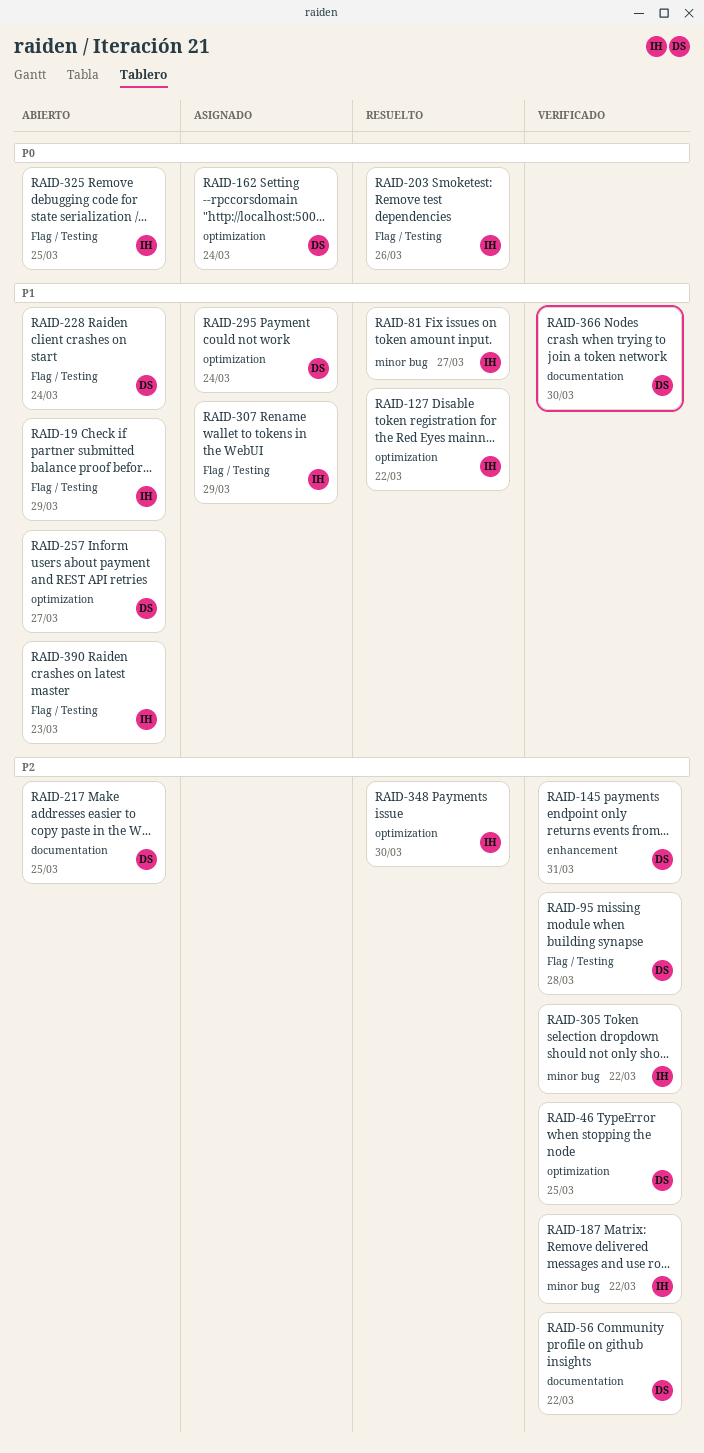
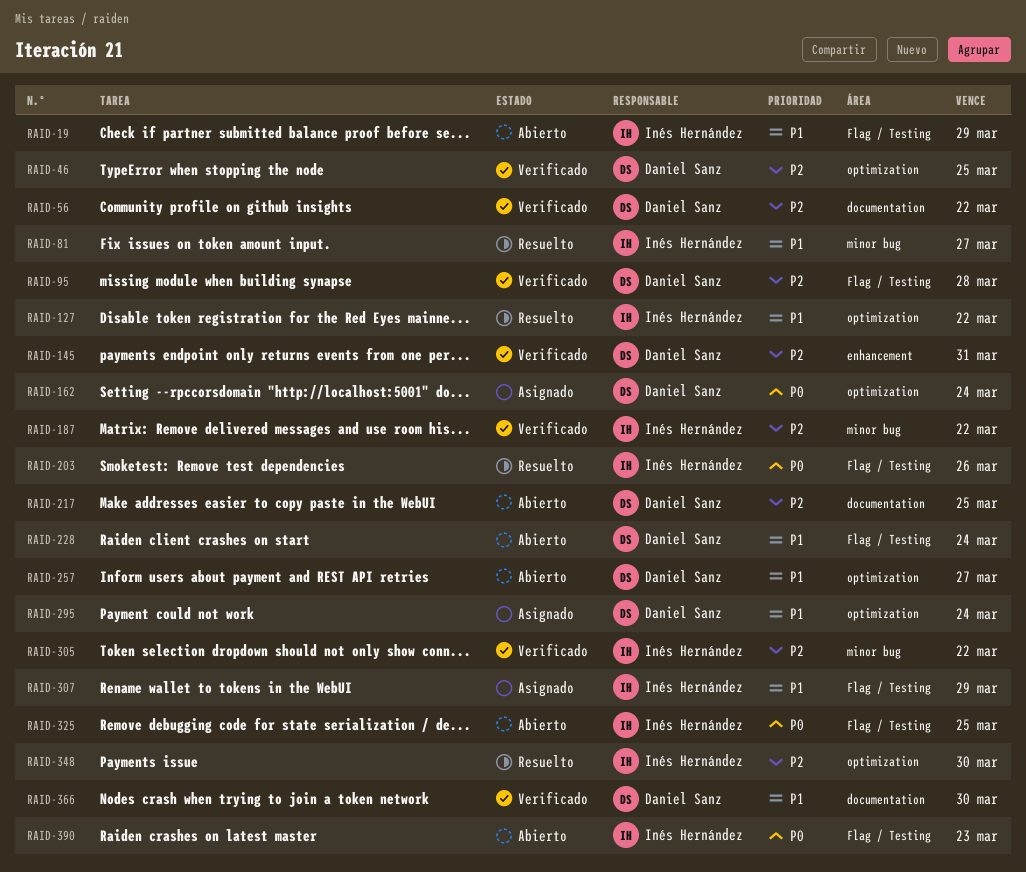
RAID-390, priority: P1 -> P0

